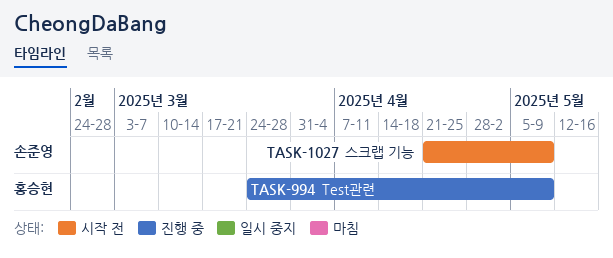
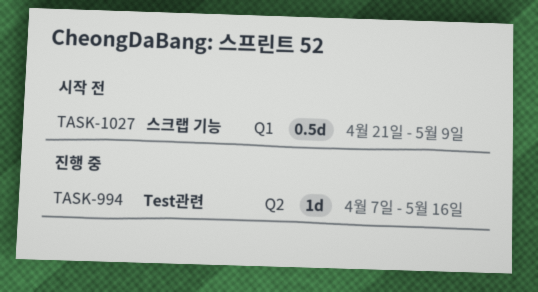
TASK-994, start: Mar 24 -> Apr 7
TASK-994, due: May 9 -> May 16

